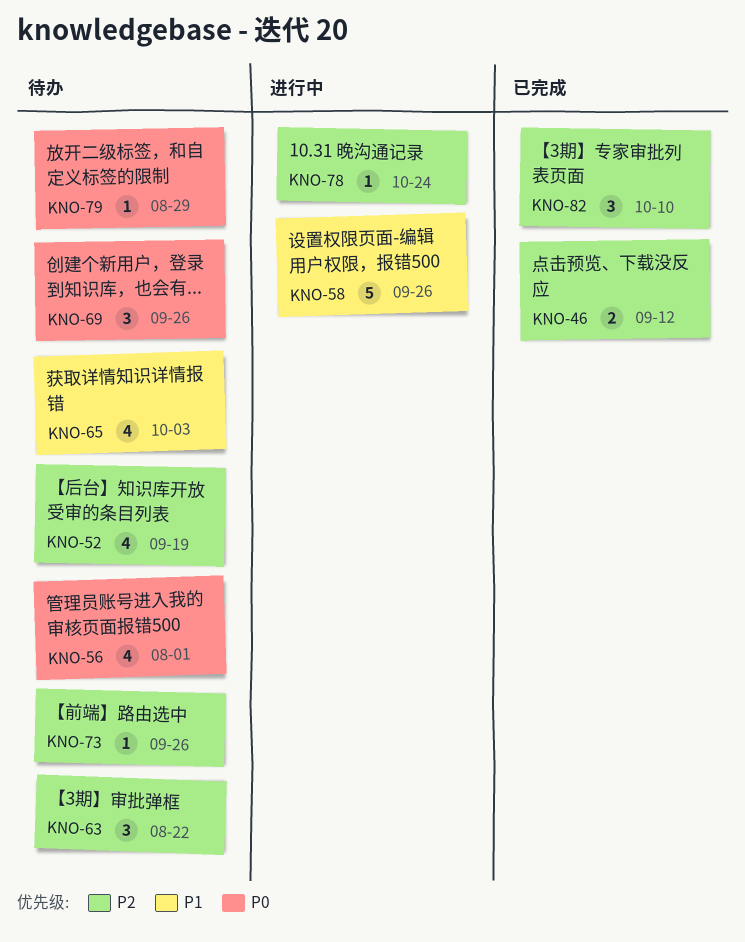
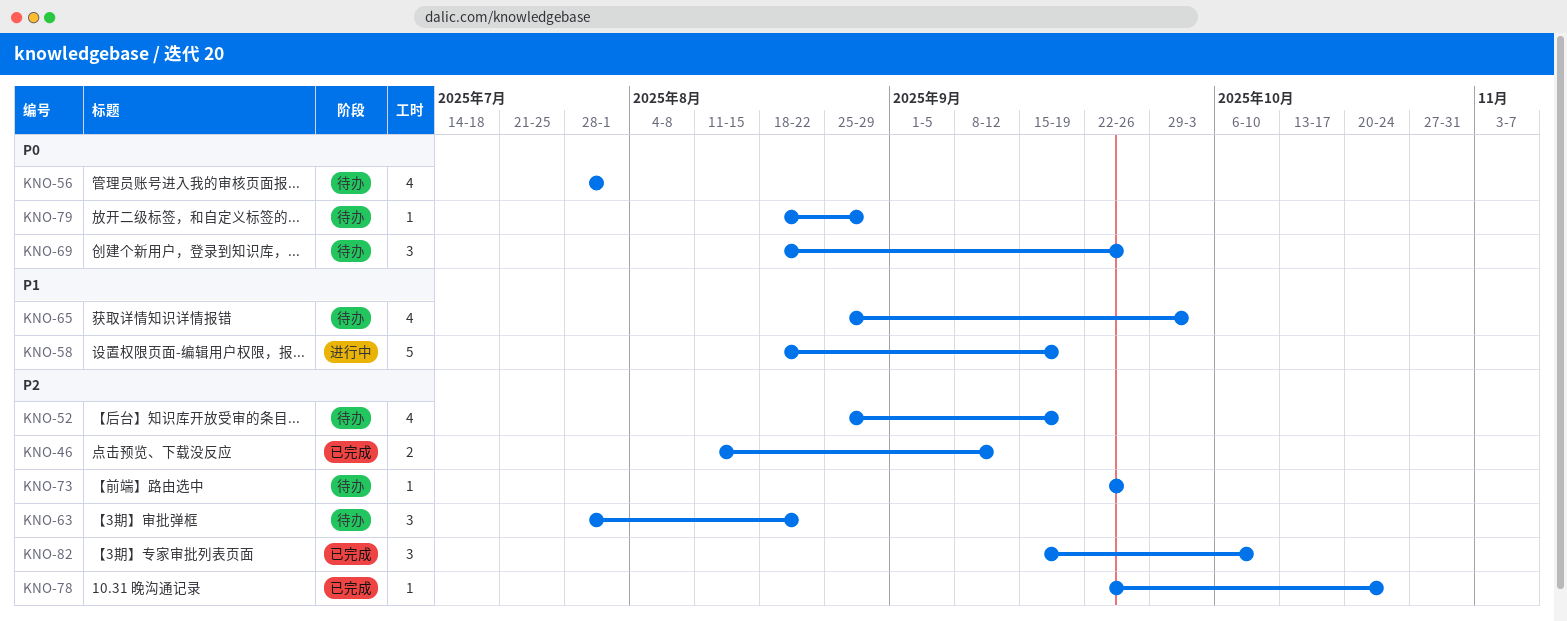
KNO-58, due: Sep 26 -> Sep 19
KNO-78, status: 进行中 -> 已完成

